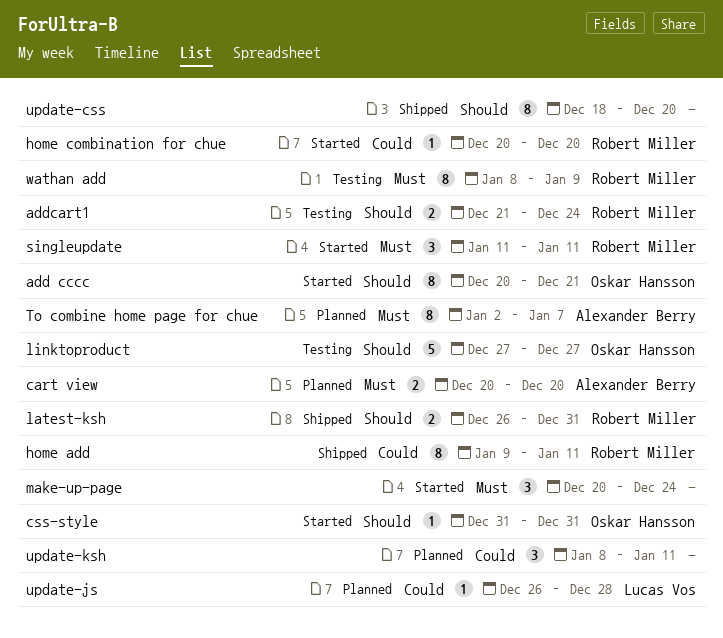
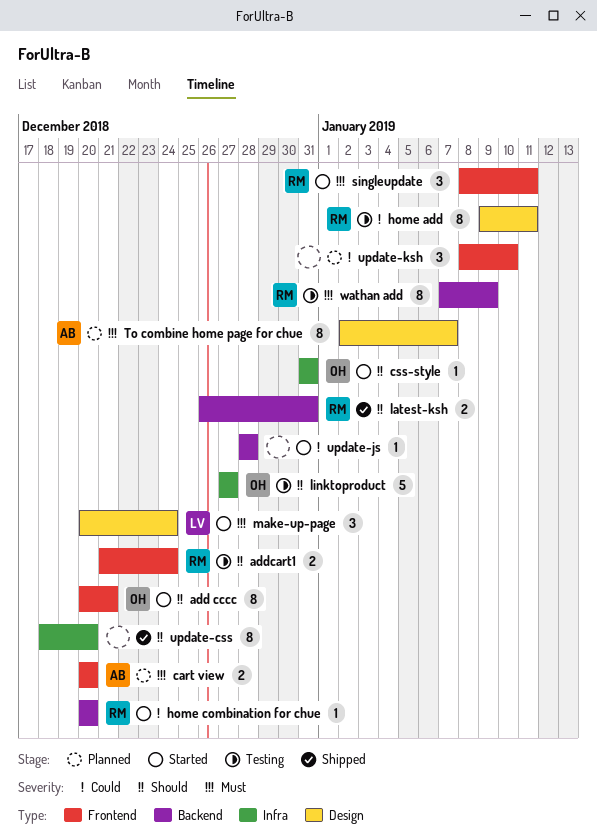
home add, status: Shipped -> Testing
make-up-page, owner: none -> Lucas Vos
singleupdate, start: Jan 11 -> Jan 8
update-js, status: Planned -> Started
update-js, owner: Lucas Vos -> none
update-js, start: Dec 26 -> Dec 28
update-ksh, due: Jan 11 -> Jan 10
wathan add, start: Jan 8 -> Jan 7

